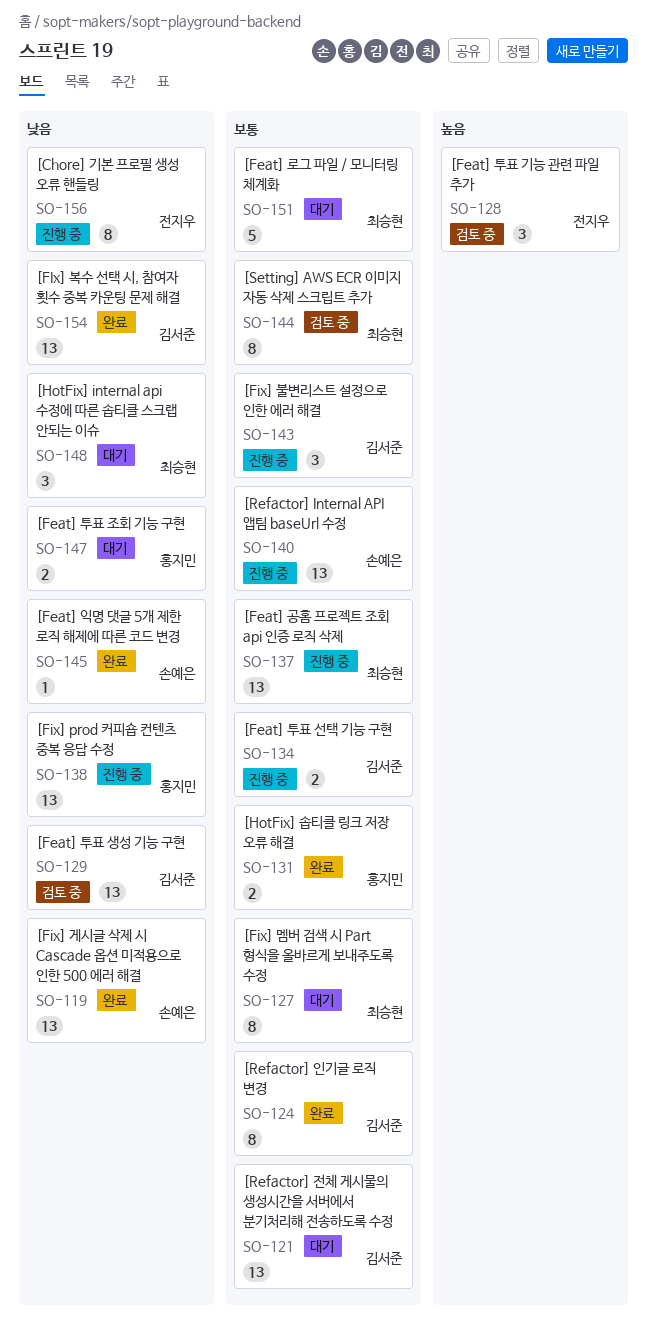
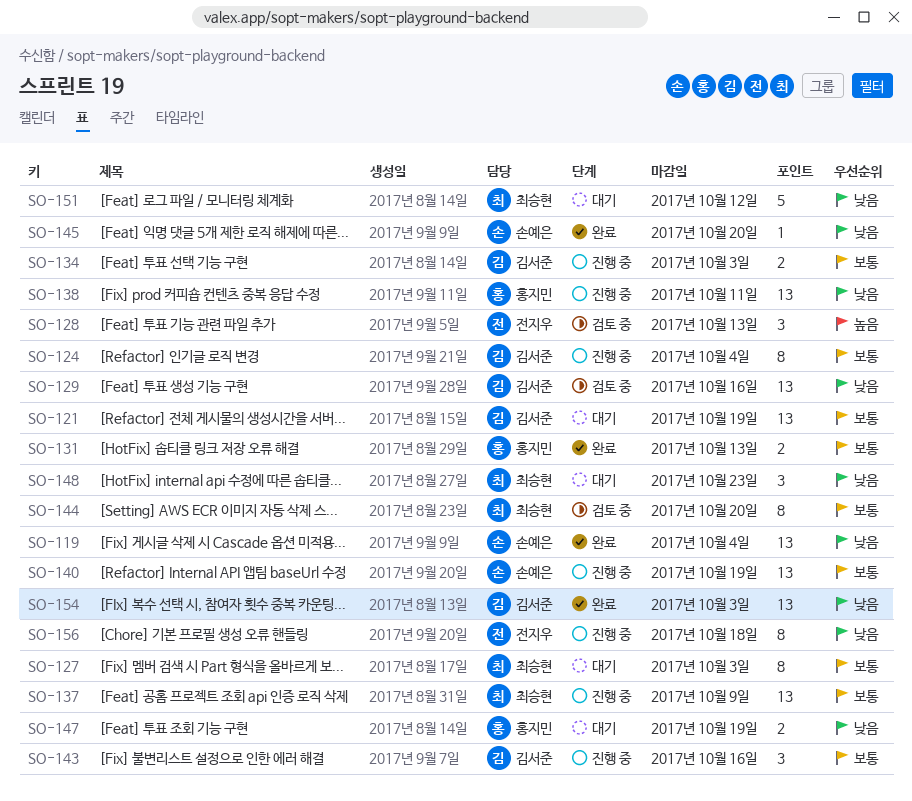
SO-124, status: 완료 -> 진행 중
SO-151, priority: 보통 -> 낮음

